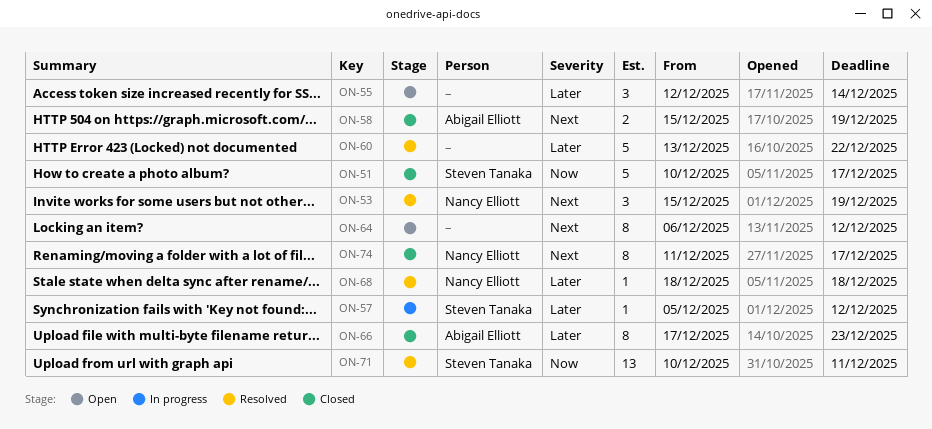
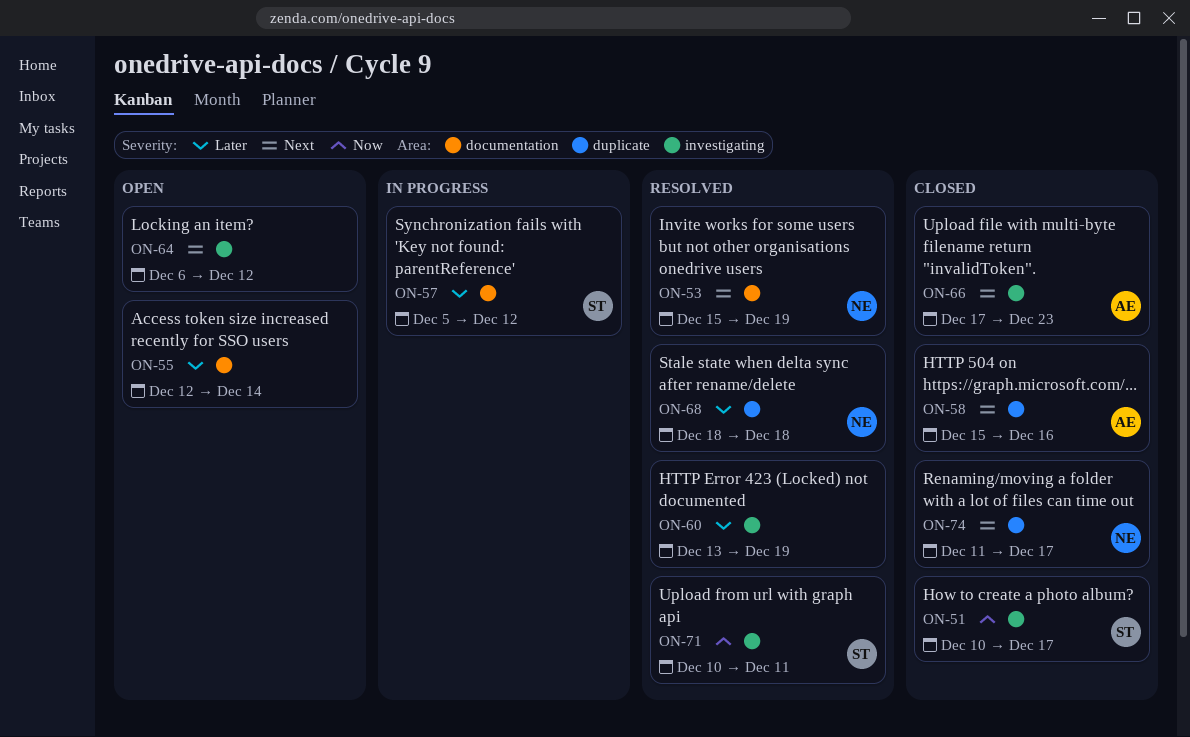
ON-58, due: Dec 19 -> Dec 16
ON-60, due: Dec 22 -> Dec 19
ON-66, priority: Later -> Next

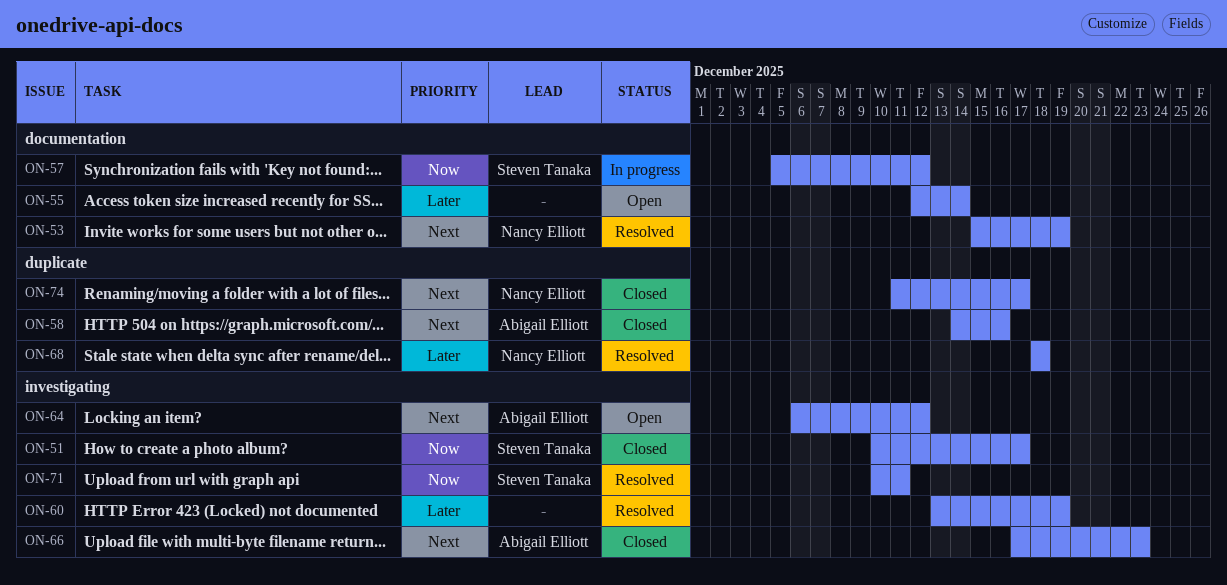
ON-57, priority: Later -> Now
ON-58, start: Dec 15 -> Dec 14
ON-64, owner: none -> Abigail Elliott

